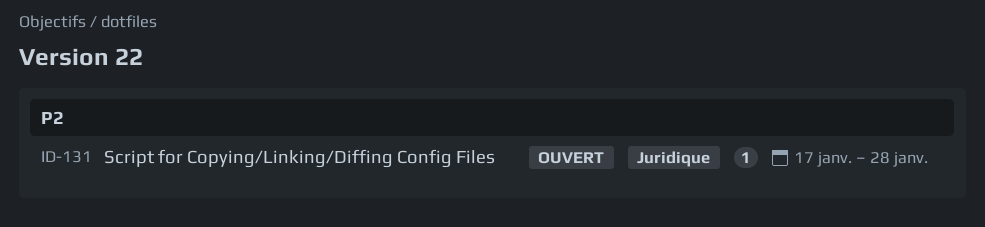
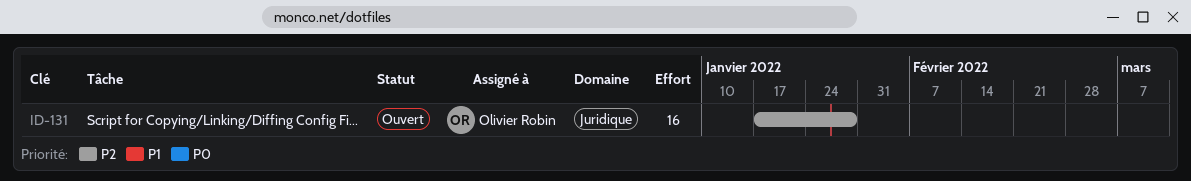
ID-131, estimate: 1 -> 16

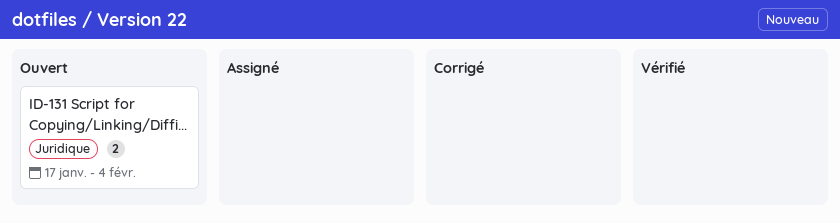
ID-131, estimate: 16 -> 2
ID-131, due: Jan 28 -> Feb 4

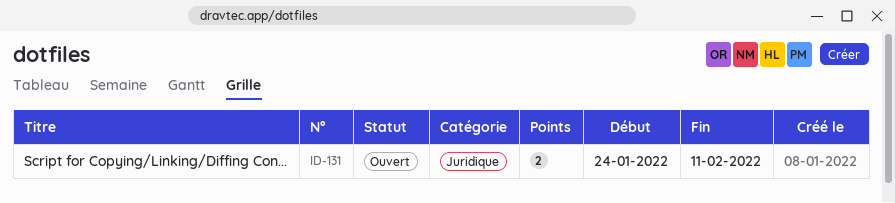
ID-131, start: Jan 17 -> Jan 24
ID-131, due: Feb 4 -> Feb 11

